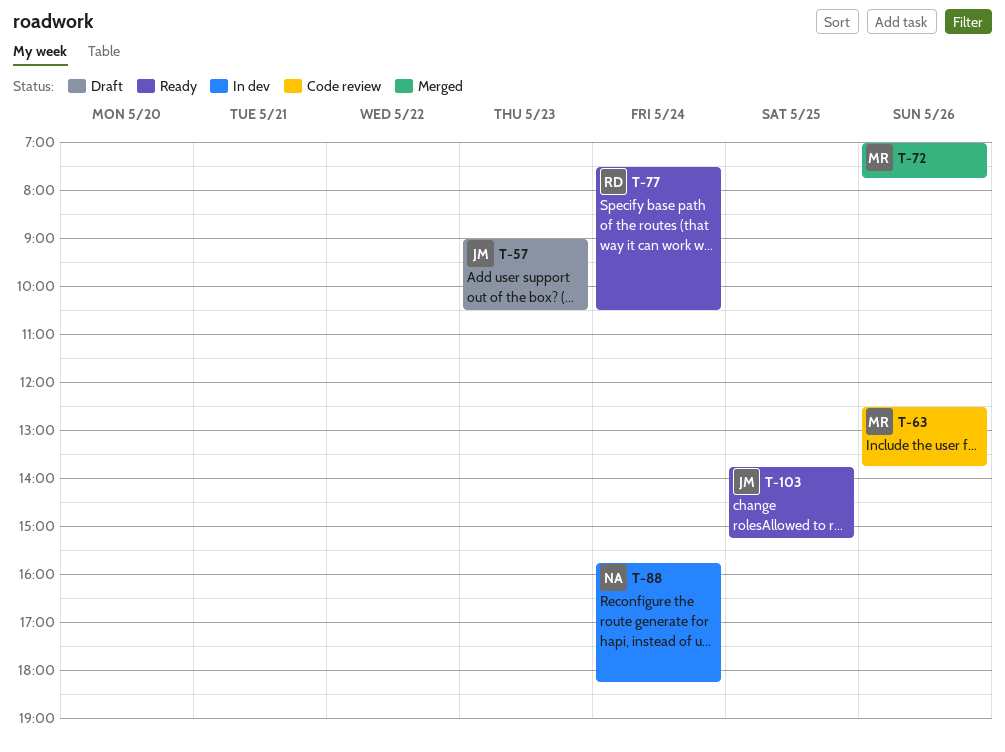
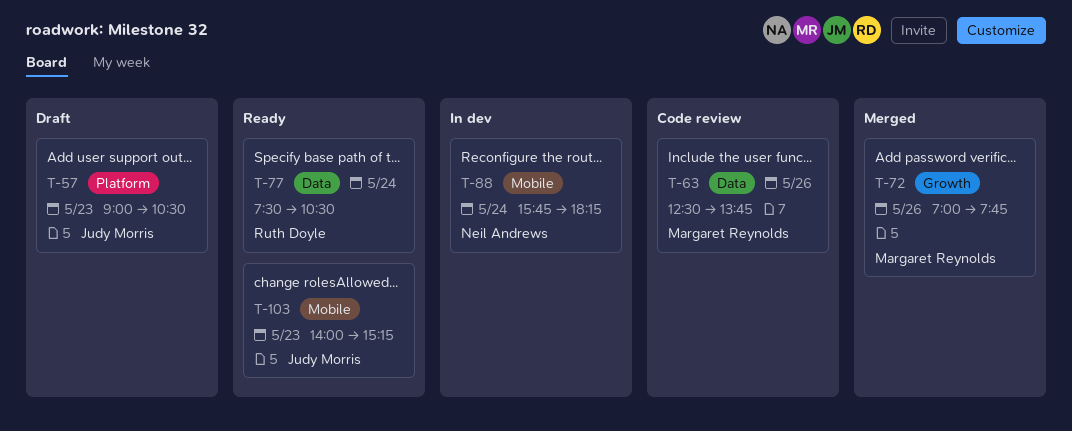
T-103, day: May 25 -> May 23
T-103, begins: 13:45 -> 14:00

